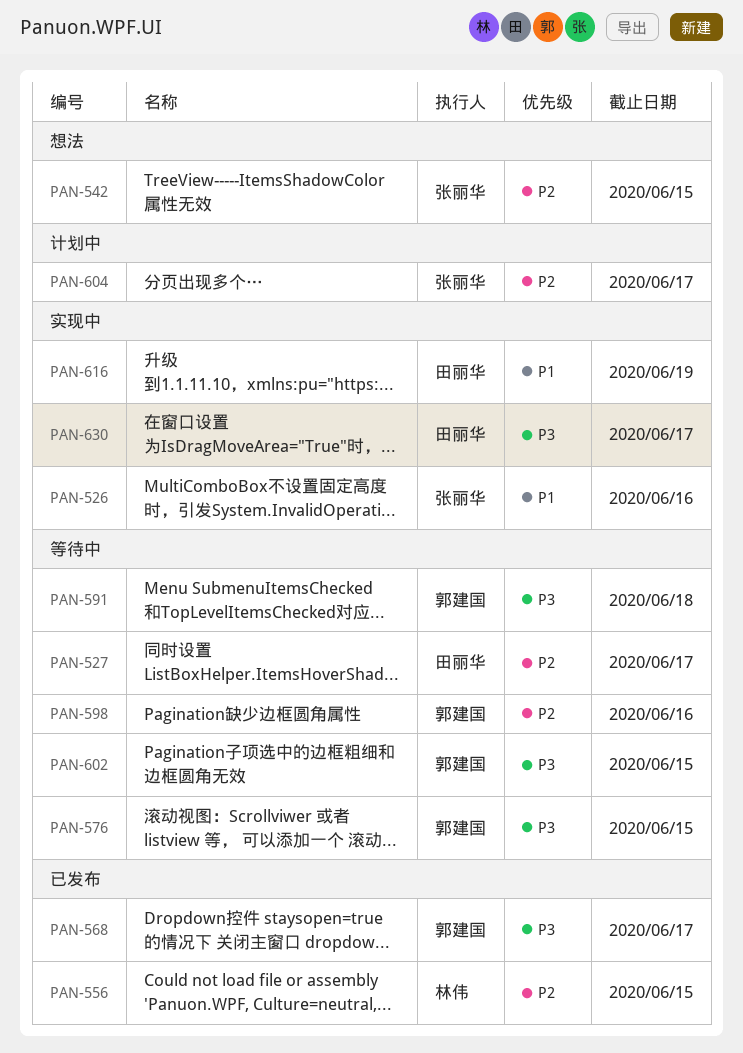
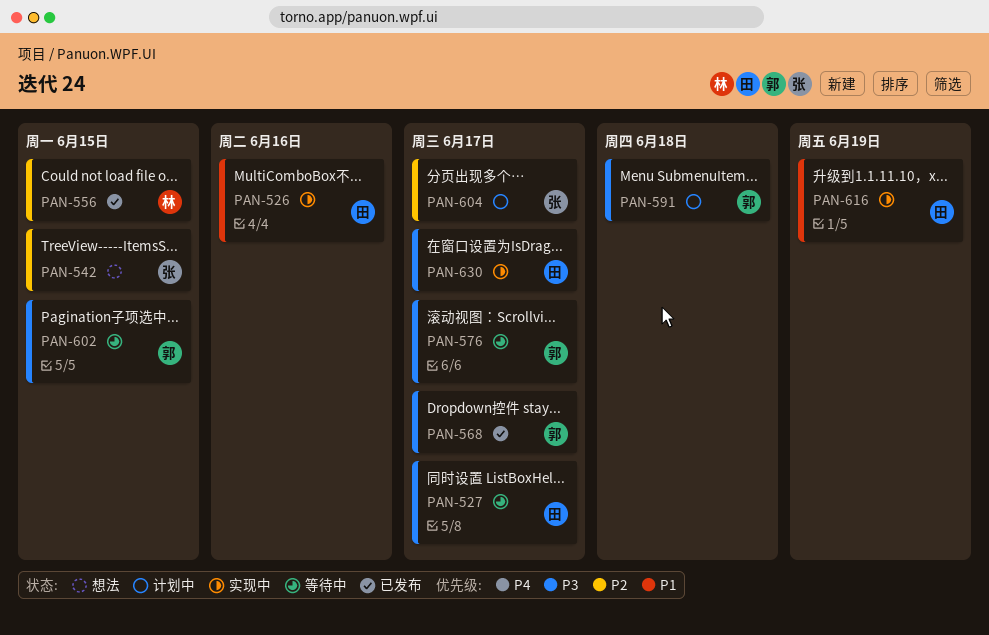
PAN-526, owner: 张丽华 -> 田丽华
PAN-527, priority: P2 -> P3
PAN-576, due: Jun 15 -> Jun 17
PAN-591, status: 等待中 -> 计划中
PAN-598: present -> none

